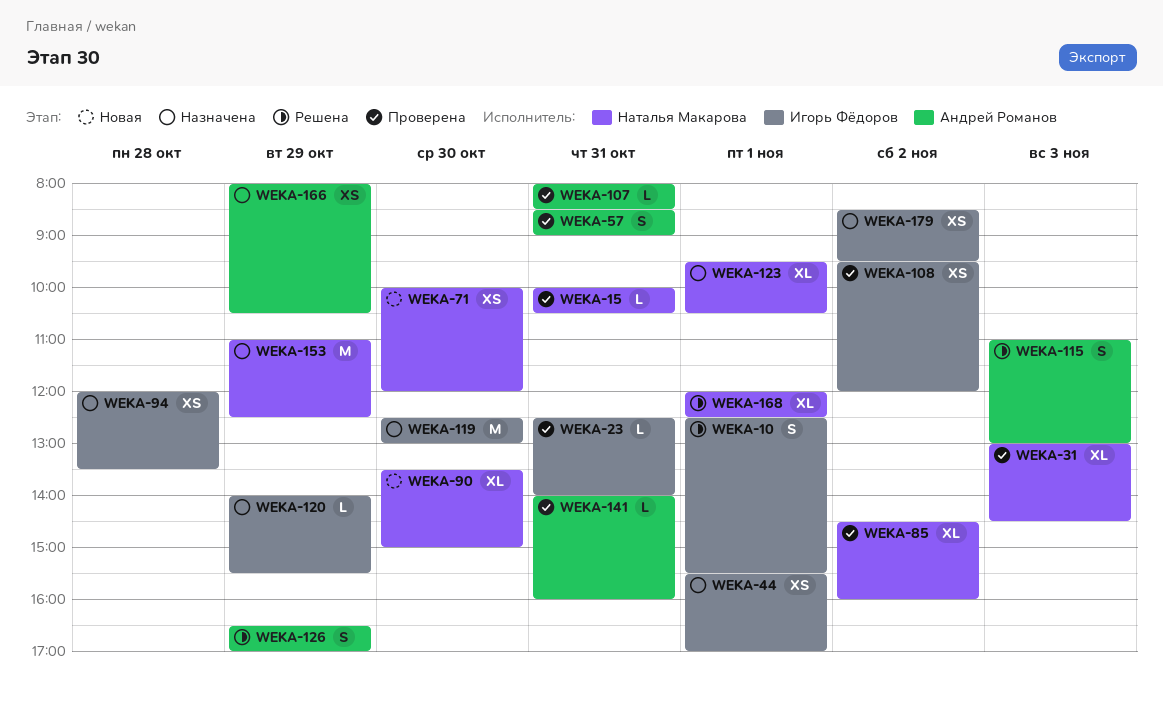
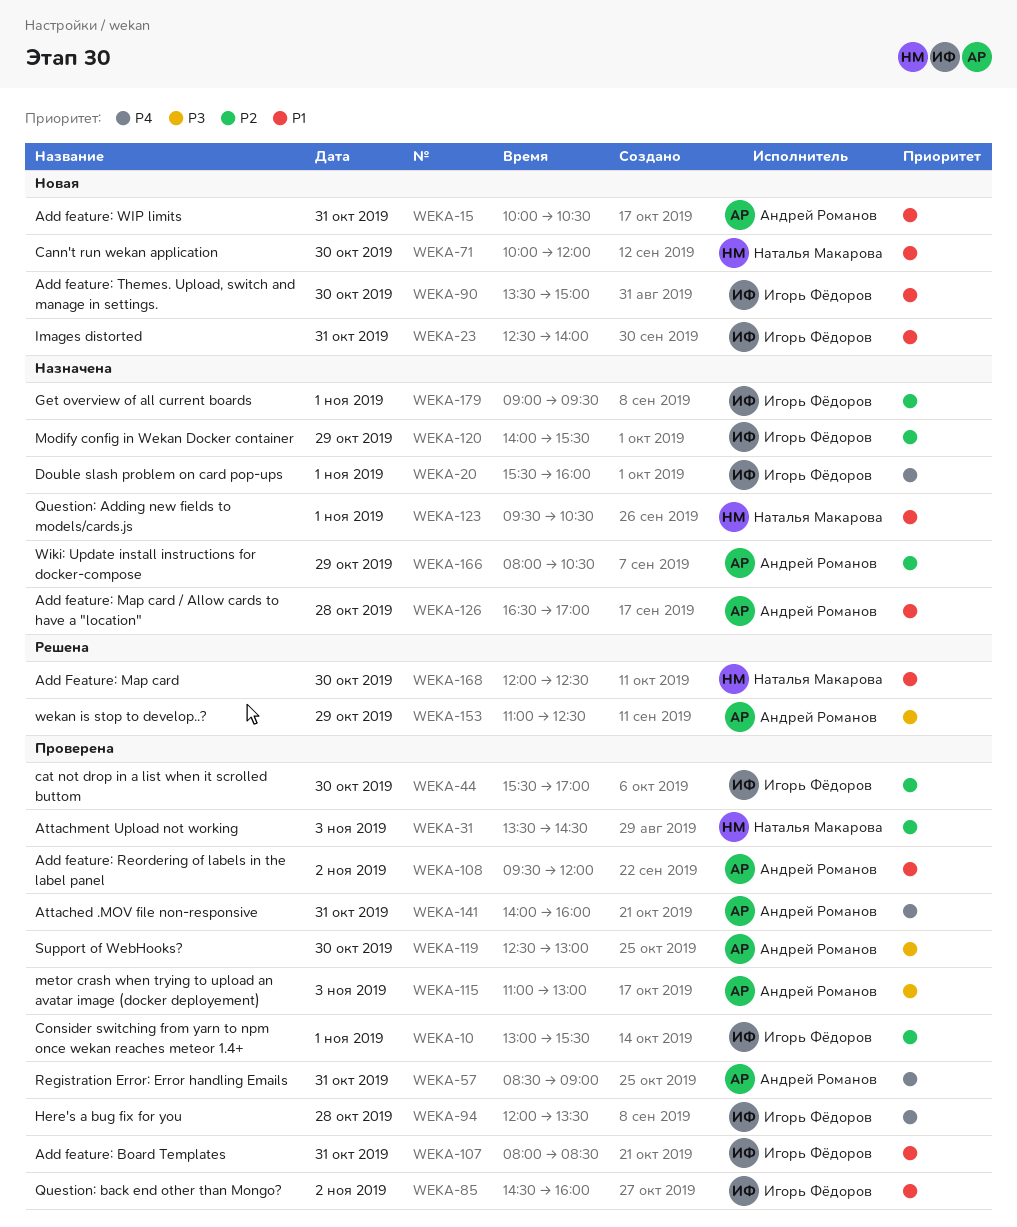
WEKA-10, status: Решена -> Проверена
WEKA-10, begins: 12:30 -> 13:00
WEKA-15, status: Проверена -> Новая
WEKA-15, owner: Наталья Макарова -> Андрей Романов
WEKA-20: none -> present
WEKA-23, status: Проверена -> Новая
WEKA-31, begins: 13:00 -> 13:30
WEKA-44, status: Назначена -> Проверена
WEKA-44, day: Nov 1 -> Oct 30
WEKA-85, owner: Наталья Макарова -> Игорь Фёдоров
WEKA-90, owner: Наталья Макарова -> Игорь Фёдоров
WEKA-94, status: Назначена -> Проверена
WEKA-107, owner: Андрей Романов -> Игорь Фёдоров
WEKA-108, owner: Игорь Фёдоров -> Андрей Романов
WEKA-115, status: Решена -> Проверена
WEKA-119, status: Назначена -> Проверена
WEKA-119, owner: Игорь Фёдоров -> Андрей Романов
WEKA-126, status: Решена -> Назначена
WEKA-126, day: Oct 29 -> Oct 28
WEKA-153, status: Назначена -> Решена
WEKA-153, owner: Наталья Макарова -> Андрей Романов
WEKA-168, day: Nov 1 -> Oct 30
WEKA-179, day: Nov 2 -> Nov 1
WEKA-179, begins: 08:30 -> 09:00

